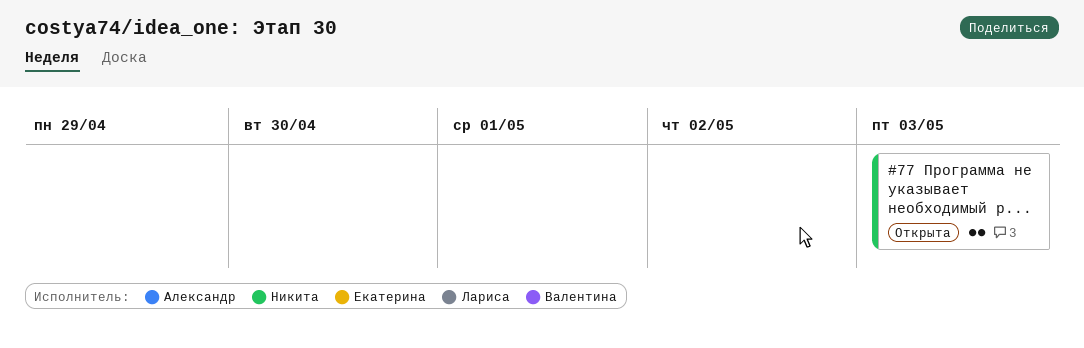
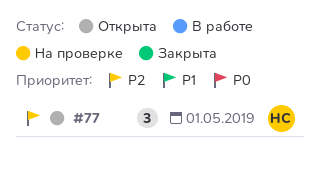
#77, estimate: 2 -> 3
#77, due: May 3 -> May 1

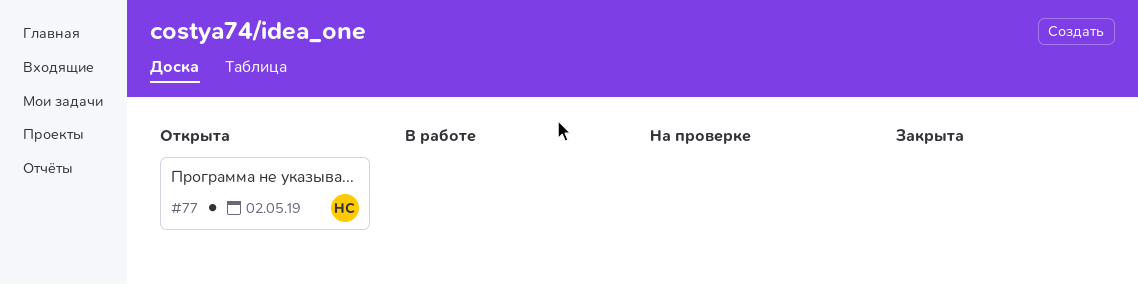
#77, estimate: 3 -> 1
#77, due: May 1 -> May 2

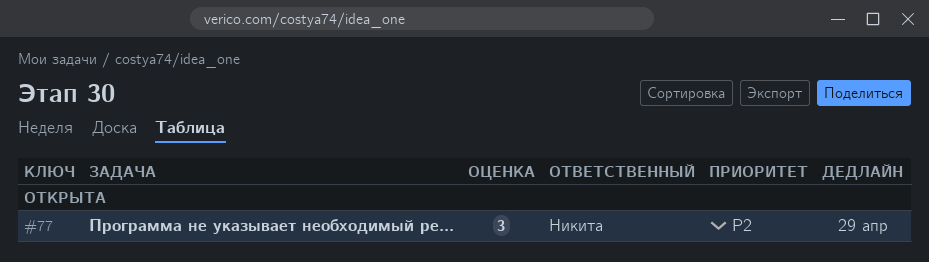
#77, estimate: 1 -> 3
#77, due: May 2 -> Apr 29

